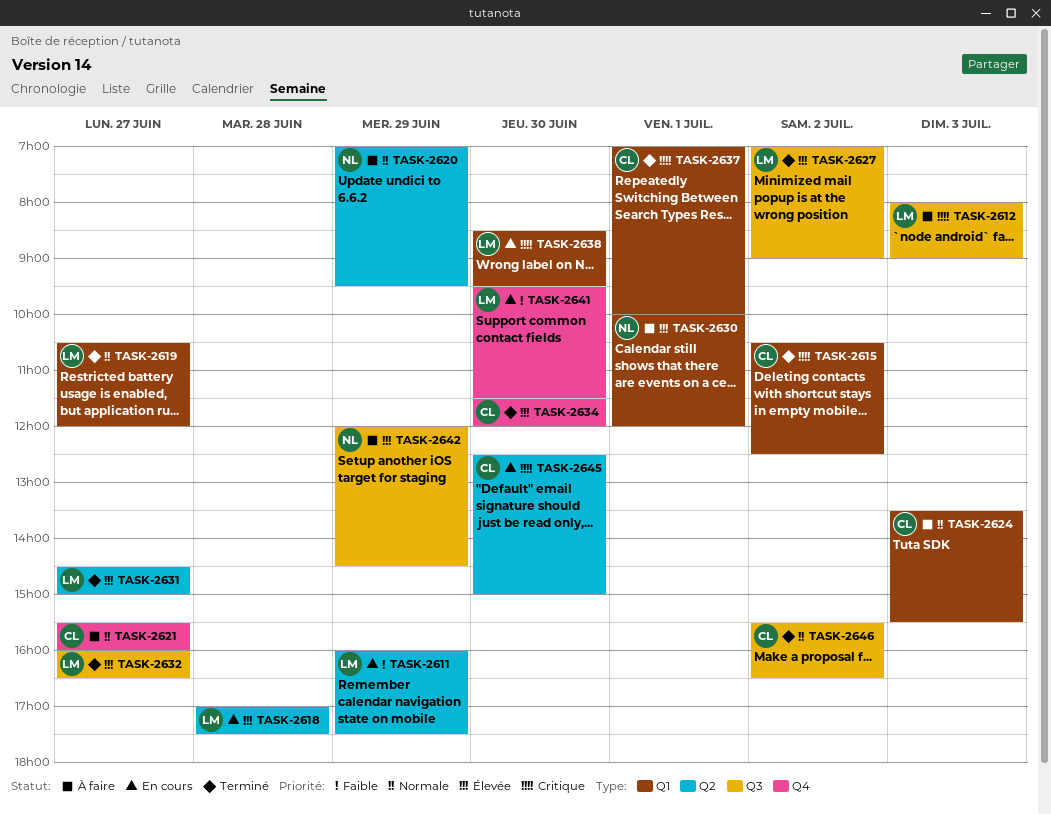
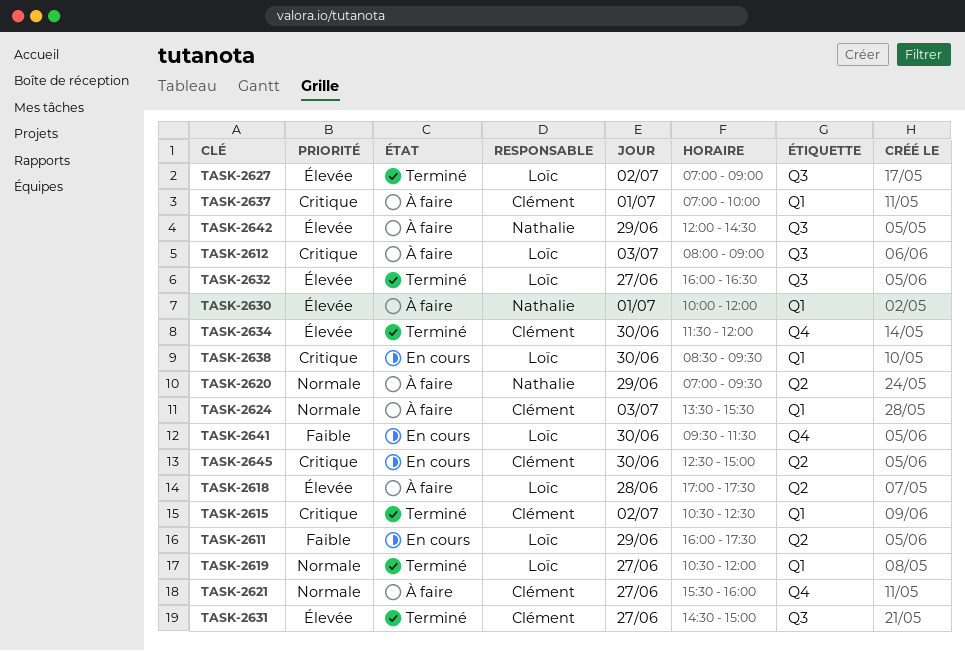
TASK-2618, status: En cours -> À faire
TASK-2631, owner: Loïc -> Clément
TASK-2631, label: Q2 -> Q3
TASK-2637, status: Terminé -> À faire
TASK-2646: present -> none

